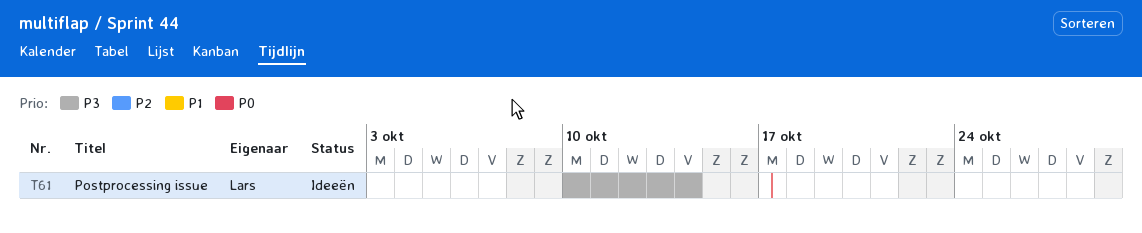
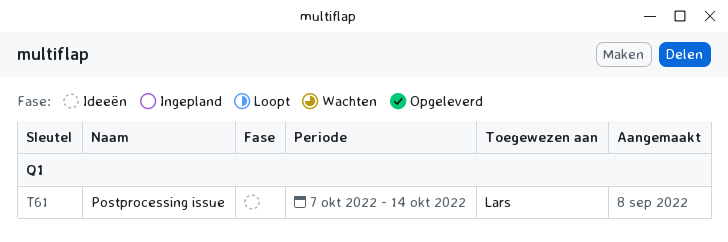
T61, start: Oct 10 -> Oct 7

